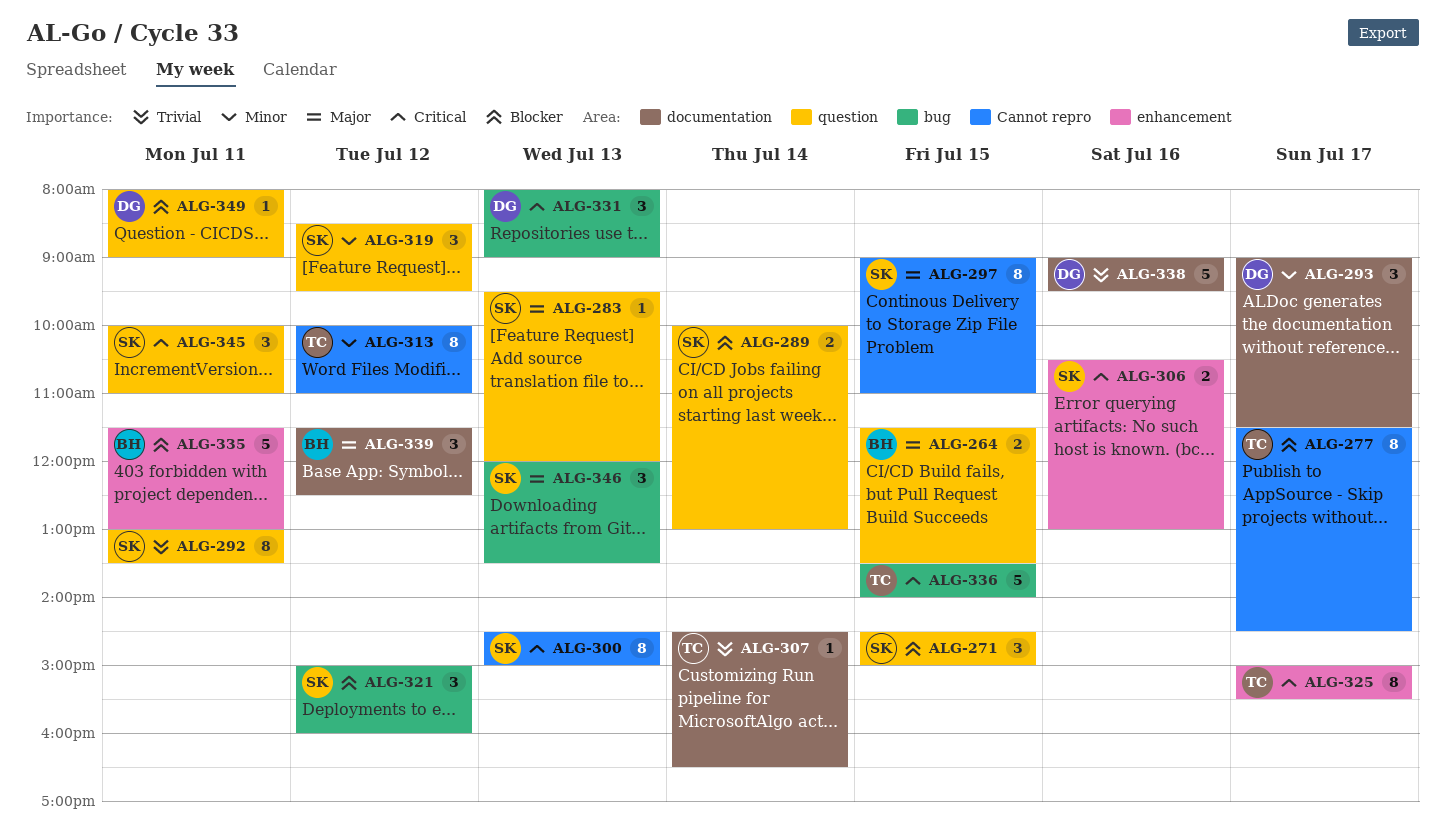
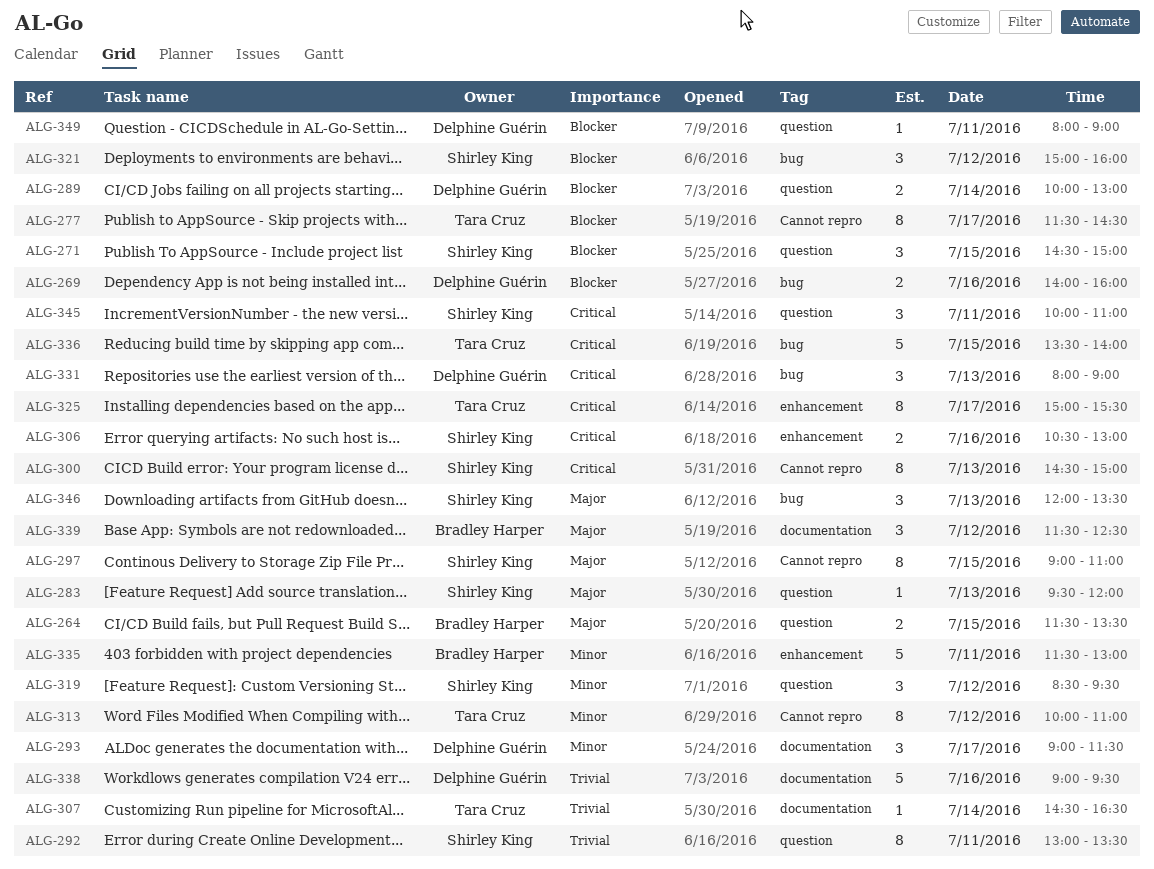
ALG-269: none -> present
ALG-289, owner: Shirley King -> Delphine Guérin
ALG-335, priority: Blocker -> Minor

